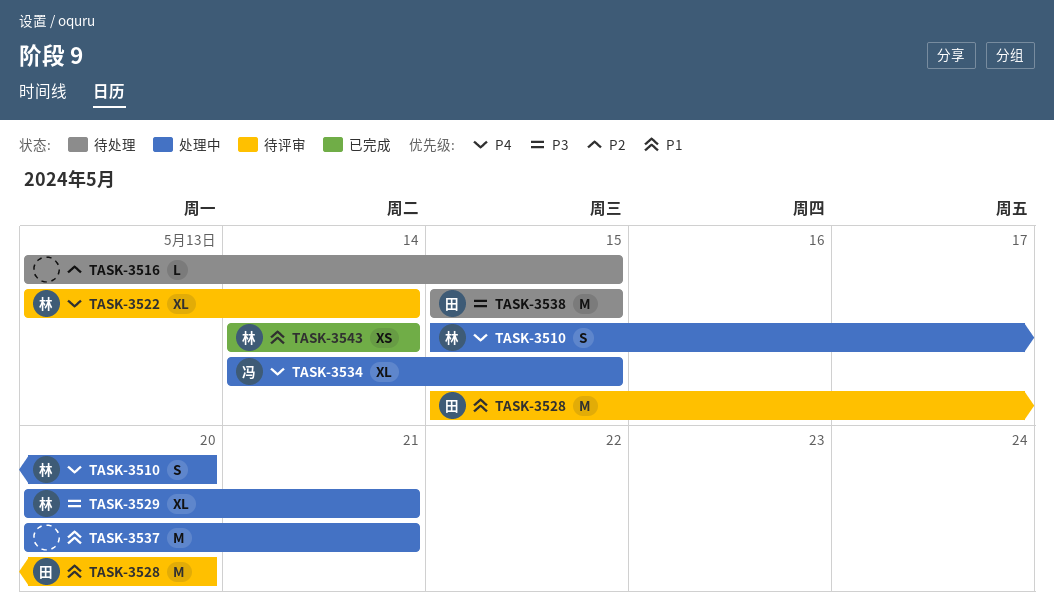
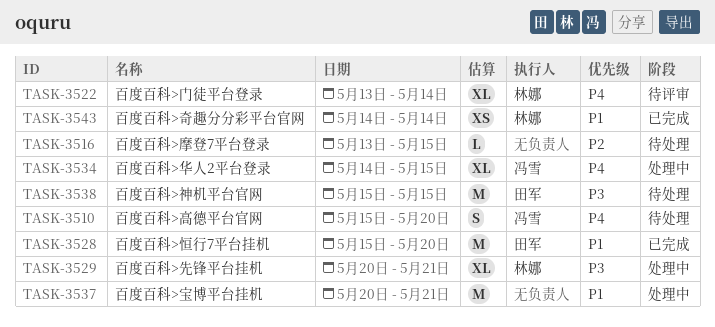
TASK-3510, status: 处理中 -> 待处理
TASK-3510, owner: 林娜 -> 冯雪
TASK-3528, status: 待评审 -> 已完成

